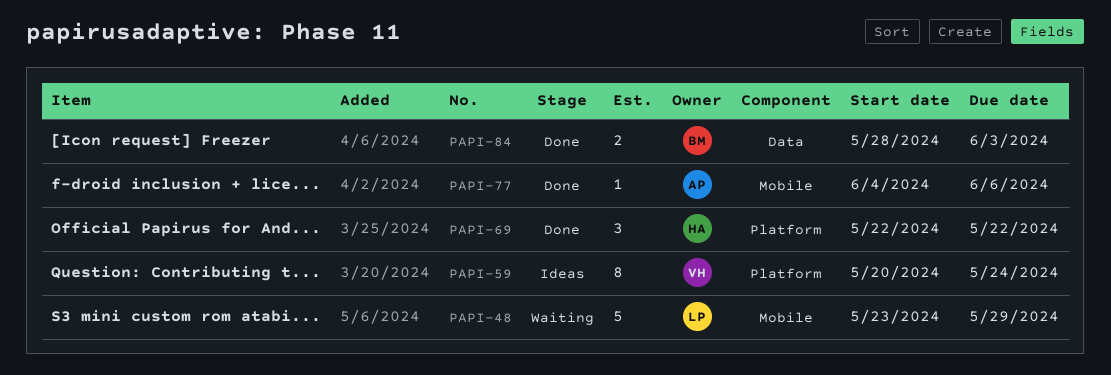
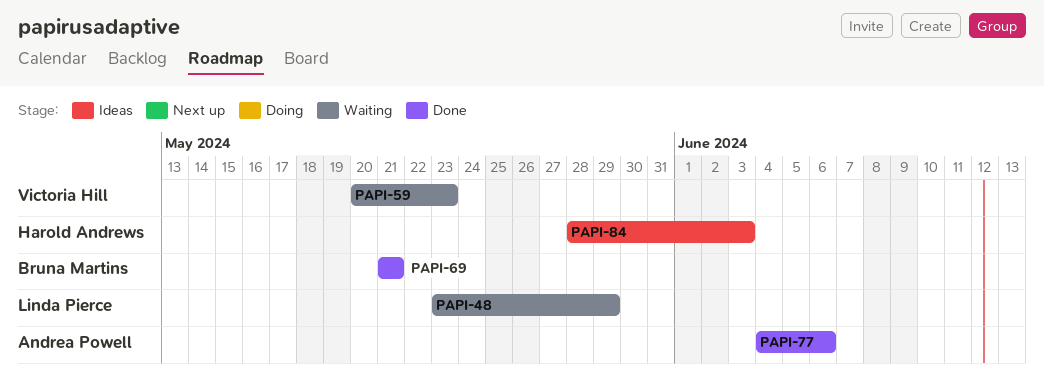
PAPI-59, status: Ideas -> Waiting
PAPI-59, due: May 24 -> May 23
PAPI-69, owner: Harold Andrews -> Bruna Martins
PAPI-69, start: May 22 -> May 21
PAPI-69, due: May 22 -> May 21
PAPI-84, status: Done -> Ideas
PAPI-84, owner: Bruna Martins -> Harold Andrews

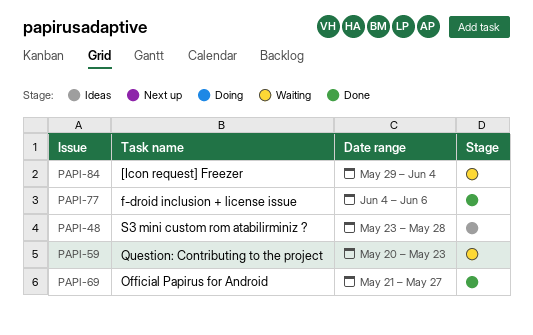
PAPI-48, status: Waiting -> Ideas
PAPI-48, due: May 29 -> May 28
PAPI-69, due: May 21 -> May 27
PAPI-84, status: Ideas -> Waiting
PAPI-84, start: May 28 -> May 29
PAPI-84, due: Jun 3 -> Jun 4

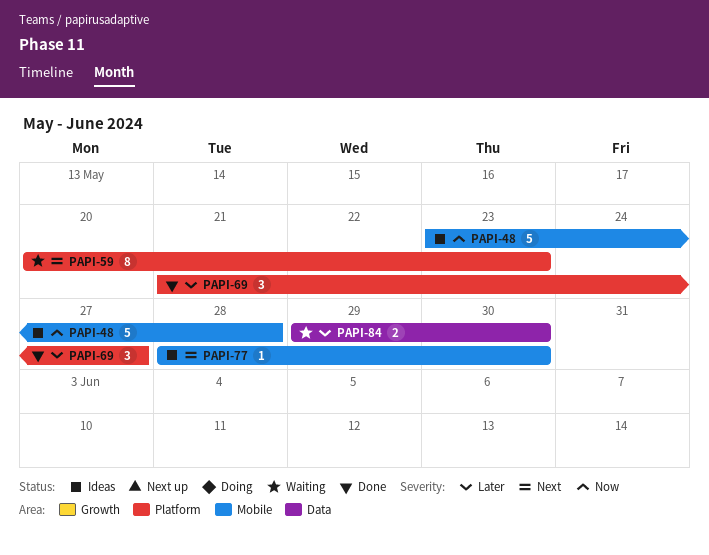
PAPI-77, status: Done -> Ideas
PAPI-77, start: Jun 4 -> May 28
PAPI-77, due: Jun 6 -> May 30
PAPI-84, due: Jun 4 -> May 30

